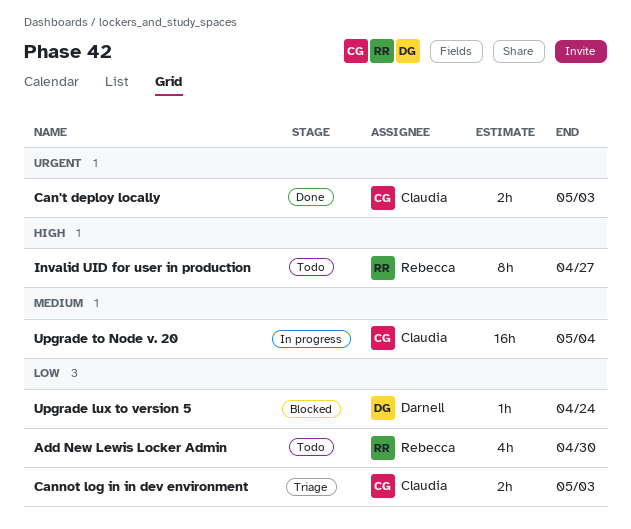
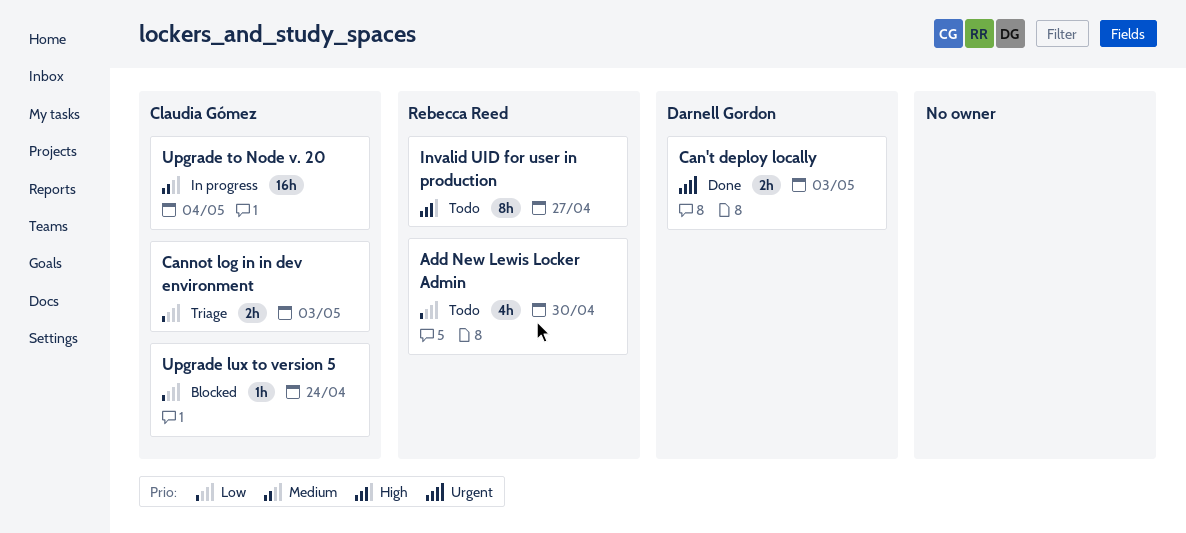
Can't deploy locally, owner: Claudia Gómez -> Darnell Gordon
Upgrade lux to version 5, owner: Darnell Gordon -> Claudia Gómez

